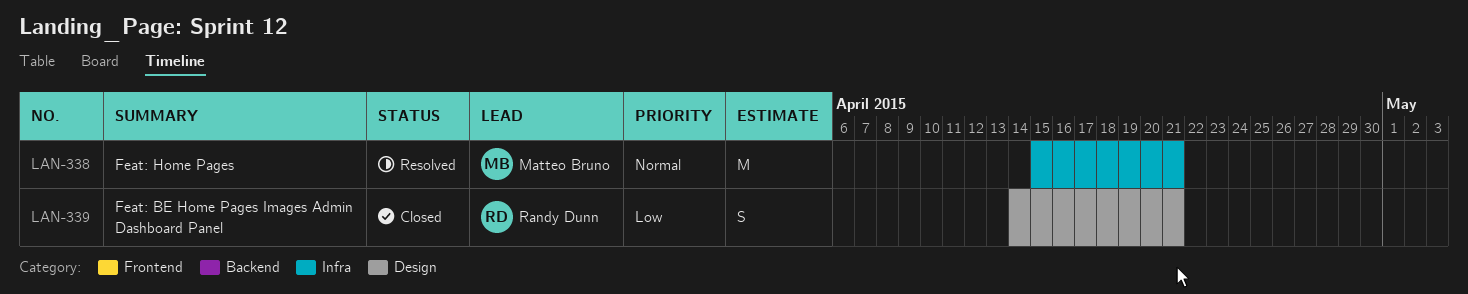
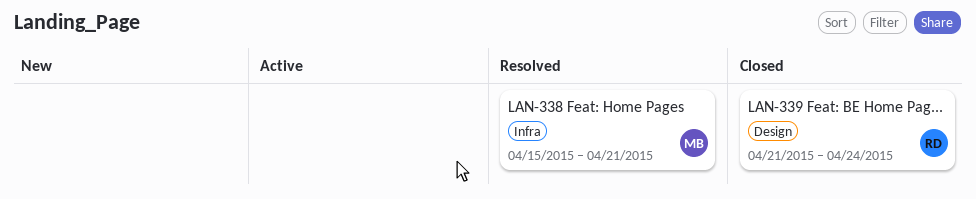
LAN-339, start: Apr 14 -> Apr 21
LAN-339, due: Apr 21 -> Apr 24

